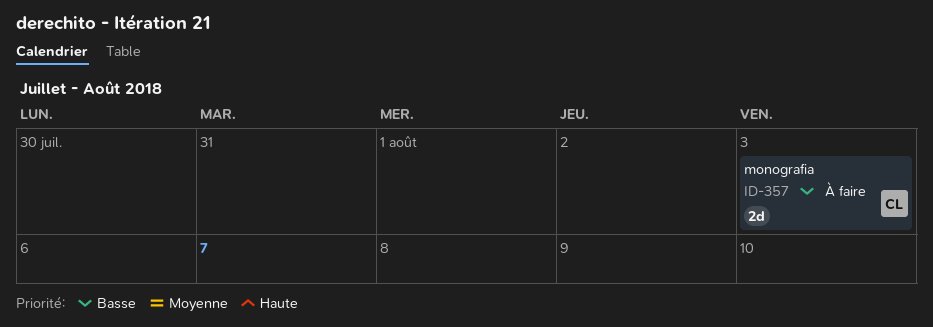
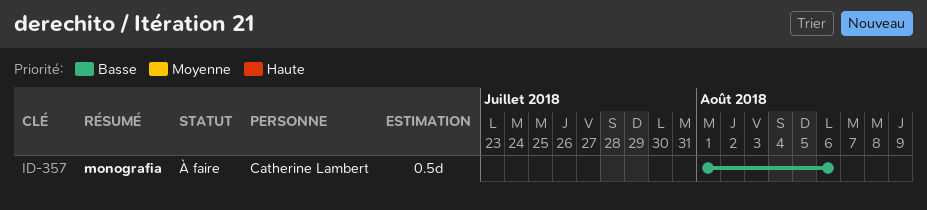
ID-357, estimate: 2d -> 0.5d
ID-357, due: Aug 3 -> Aug 6

